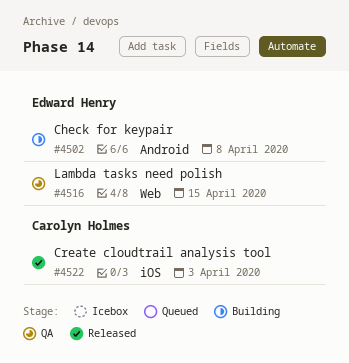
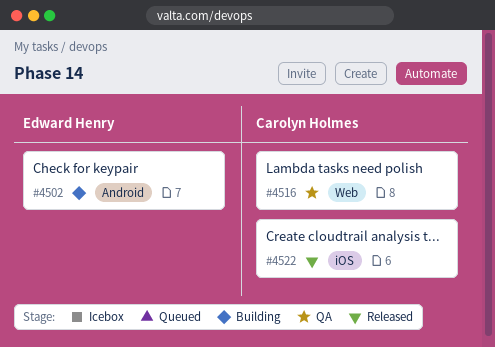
#4516, owner: Edward Henry -> Carolyn Holmes

